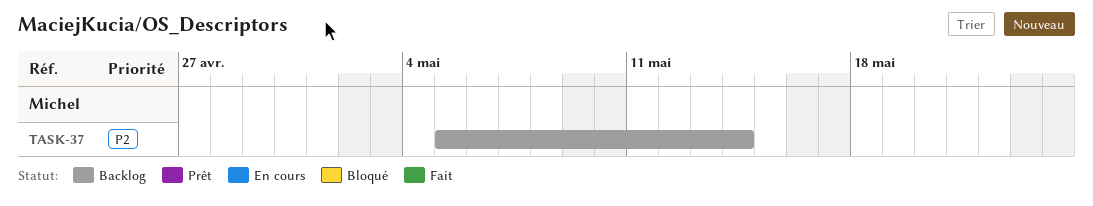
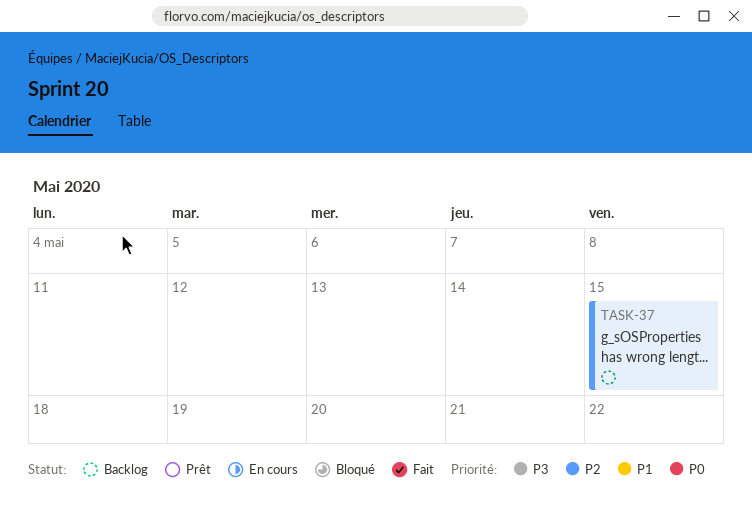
TASK-37, due: May 14 -> May 15

